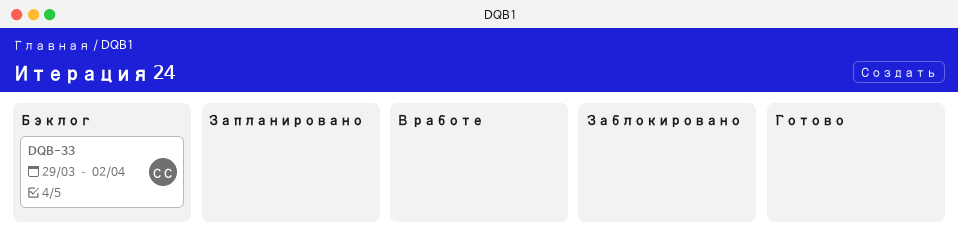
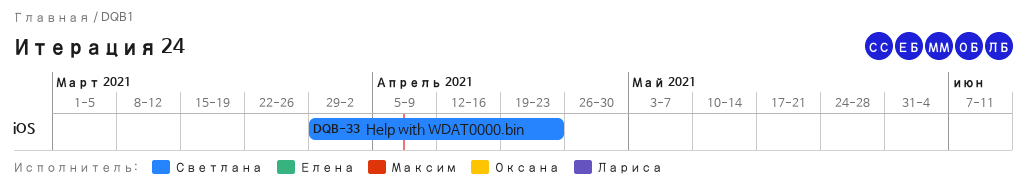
DQB-33, due: Apr 2 -> Apr 23

